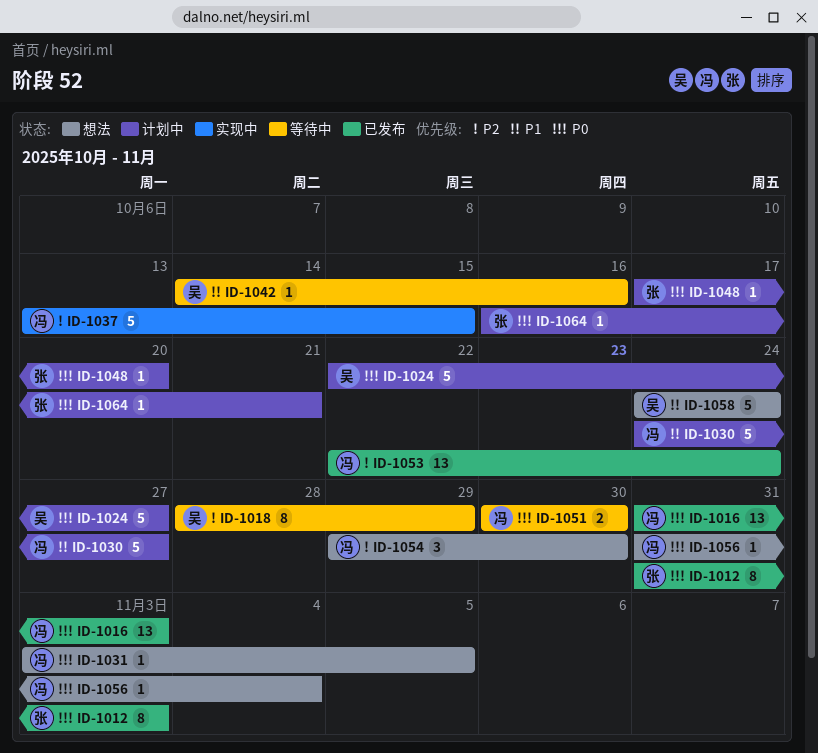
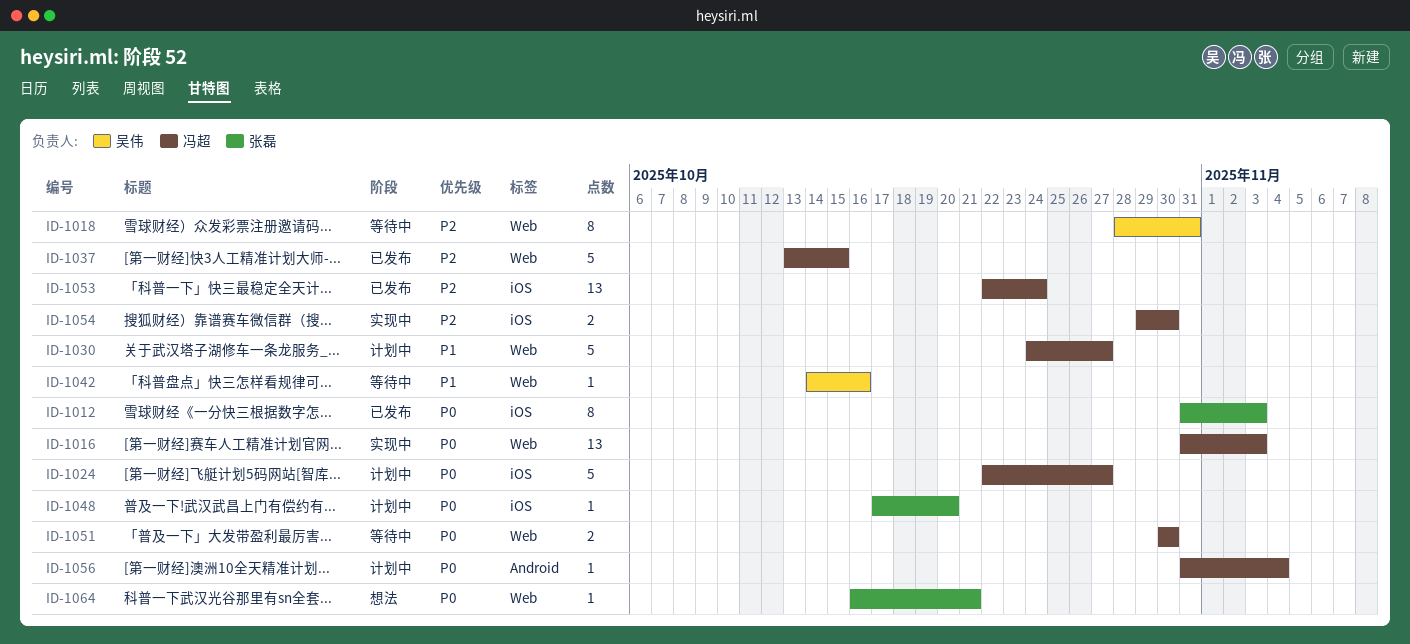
ID-1016, status: 已发布 -> 实现中
ID-1018, due: Oct 29 -> Oct 31
ID-1024, owner: 吴伟 -> 冯超
ID-1031: present -> none
ID-1037, status: 实现中 -> 已发布
ID-1054, status: 想法 -> 实现中
ID-1054, estimate: 3 -> 2
ID-1056, status: 想法 -> 计划中
ID-1058: present -> none
ID-1064, status: 计划中 -> 想法

